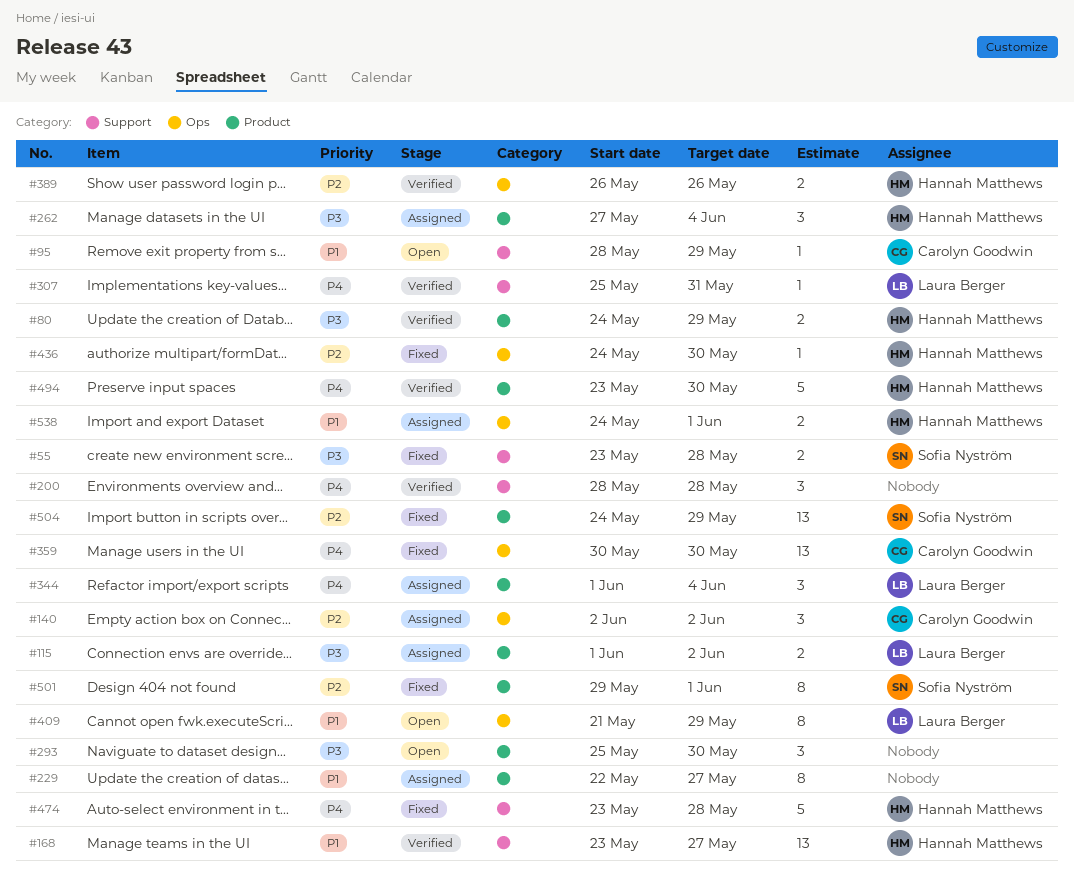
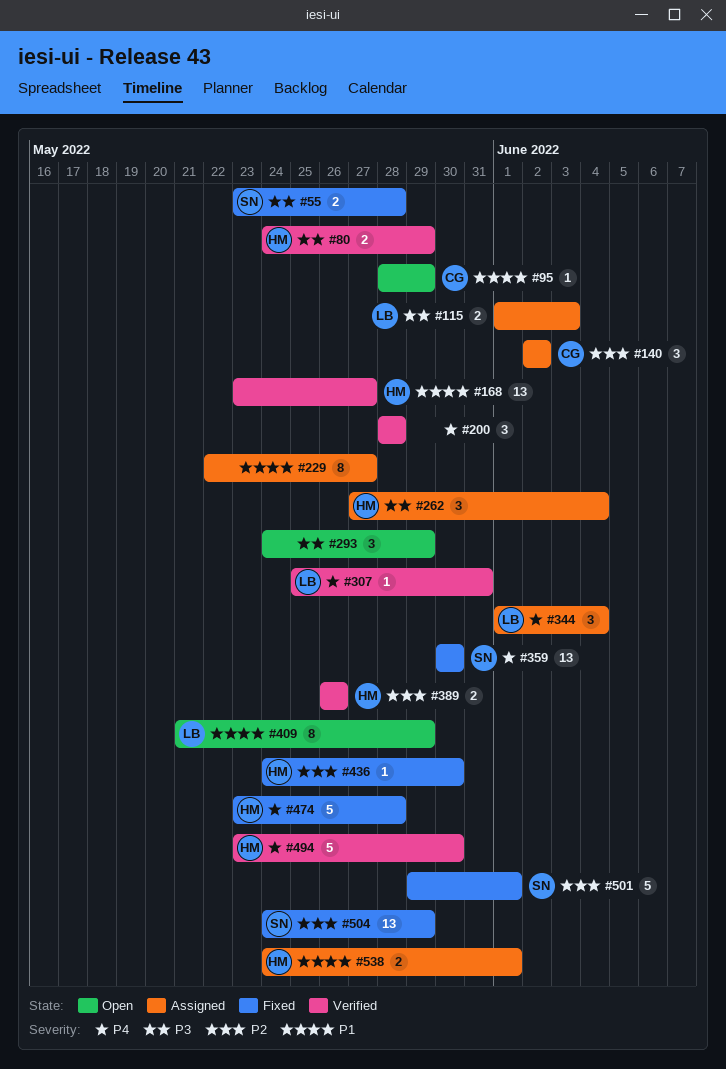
#115, due: Jun 2 -> Jun 3
#293, start: May 25 -> May 24
#293, due: May 30 -> May 29
#359, owner: Carolyn Goodwin -> Sofia Nyström
#501, estimate: 8 -> 5

